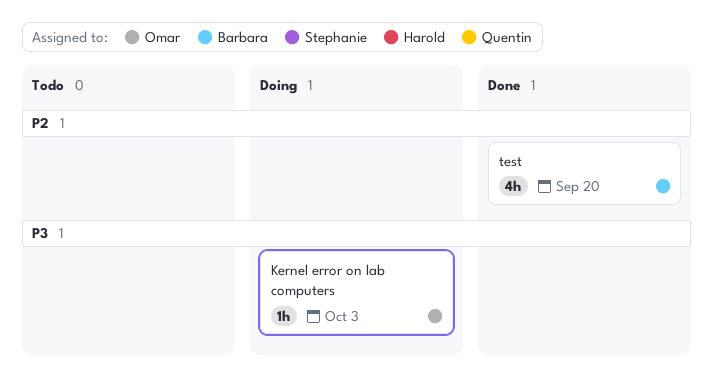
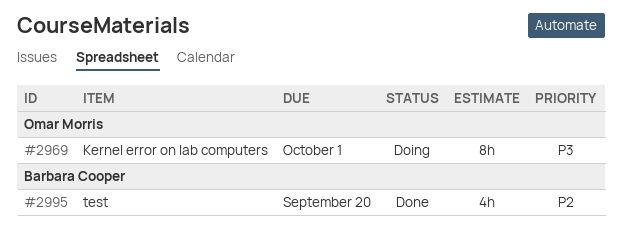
Kernel error on lab computers, estimate: 1h -> 8h
Kernel error on lab computers, due: Oct 3 -> Oct 1

